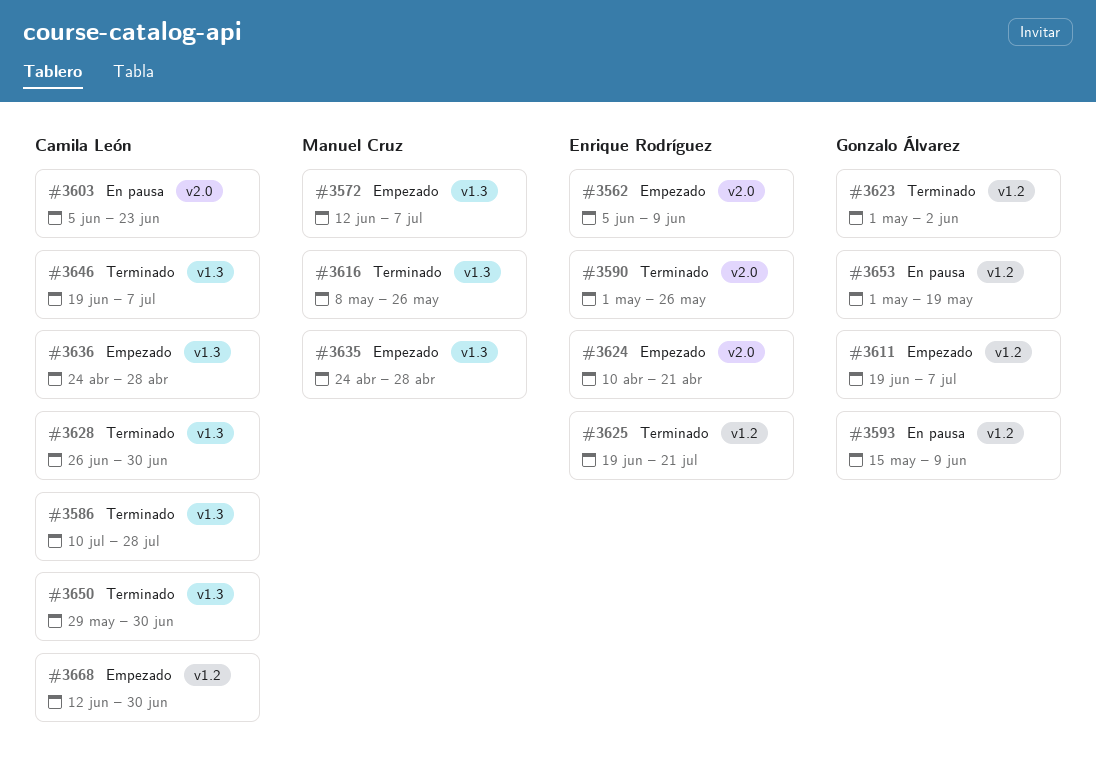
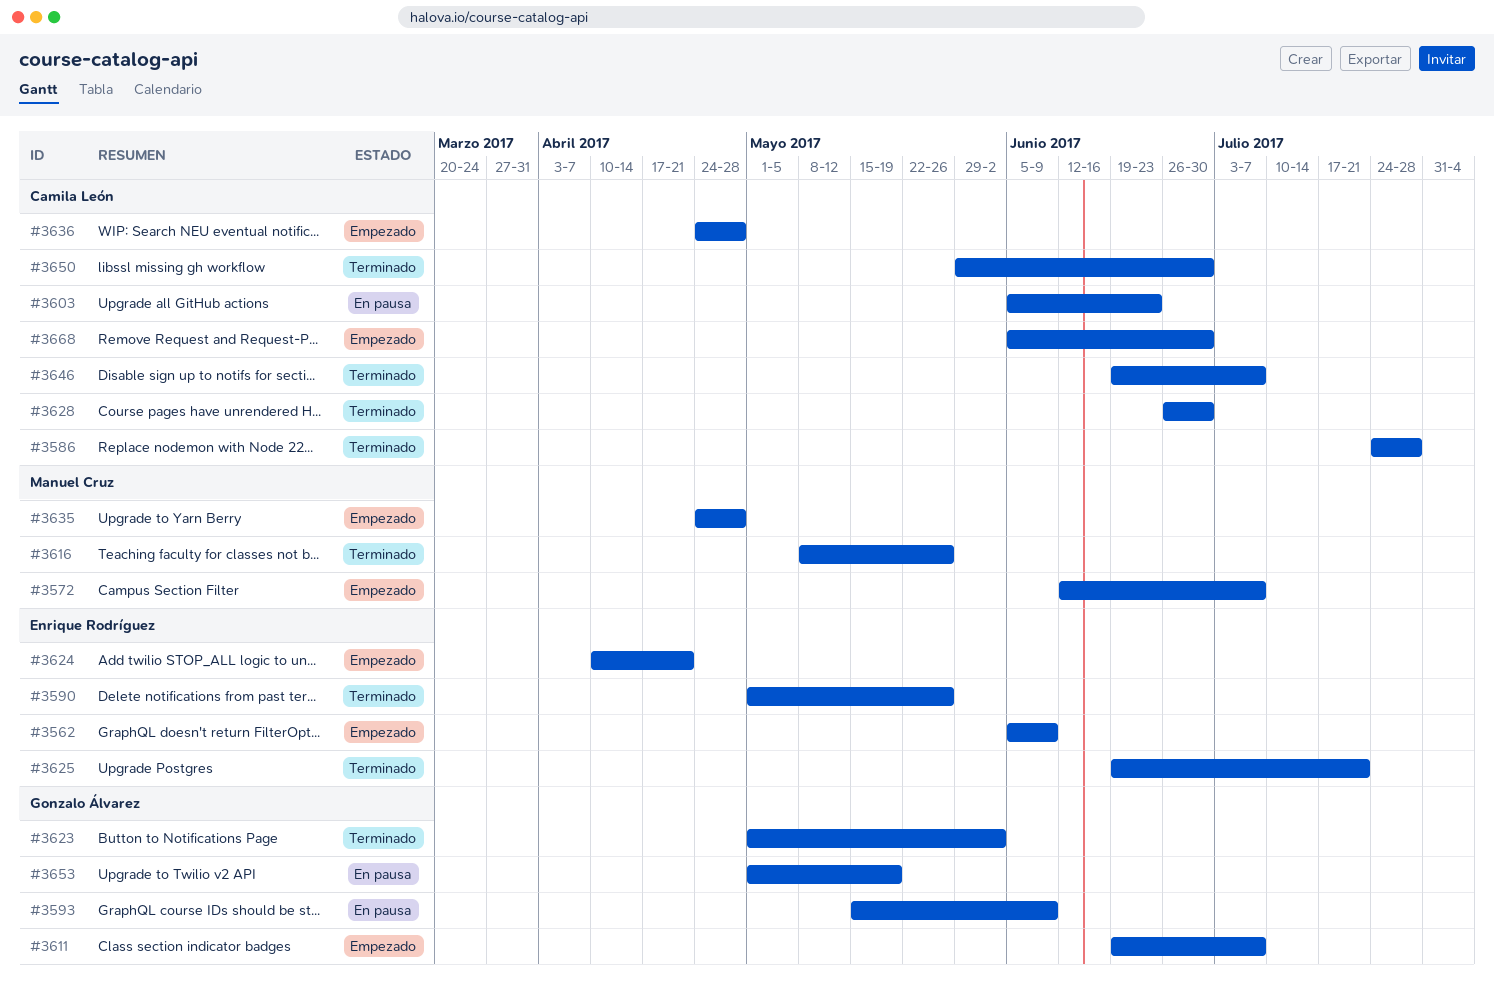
#3586, start: Jul 10 -> Jul 24
#3668, start: Jun 12 -> Jun 5

